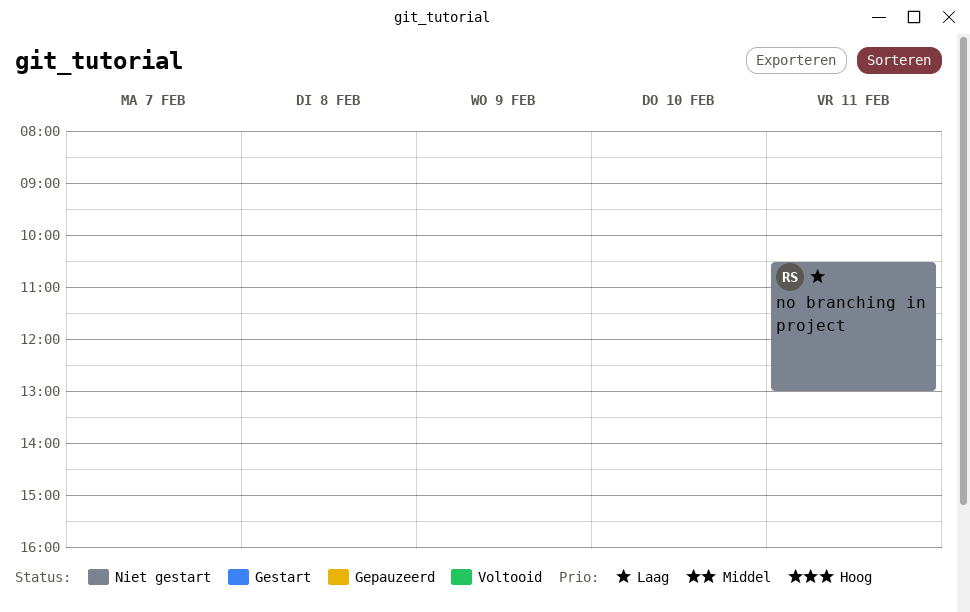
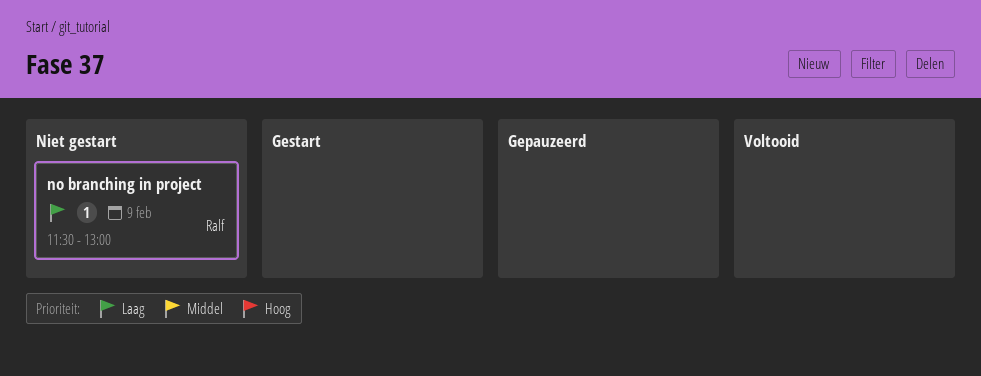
no branching in project, day: Feb 11 -> Feb 9
no branching in project, begins: 10:30 -> 11:30

